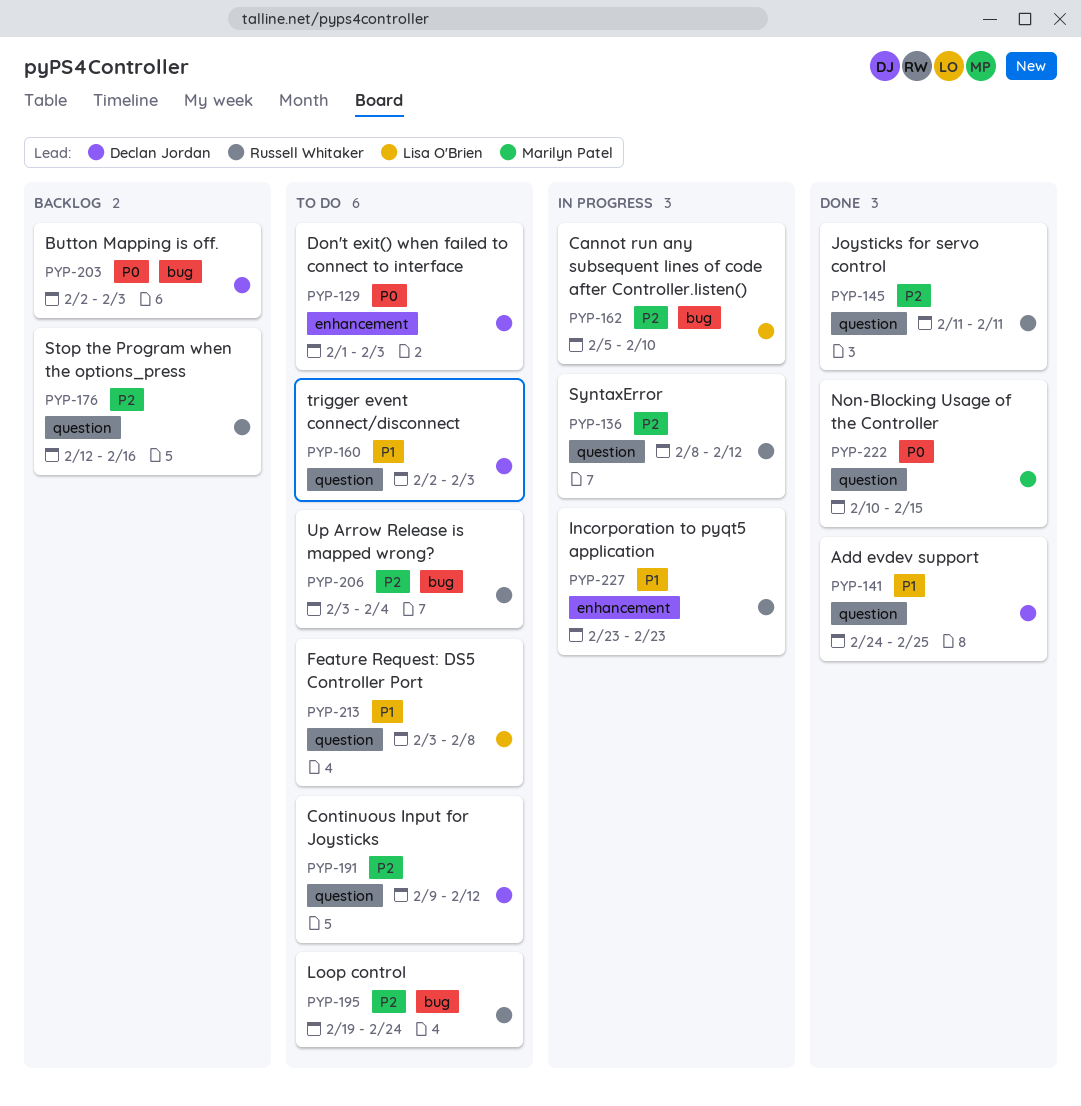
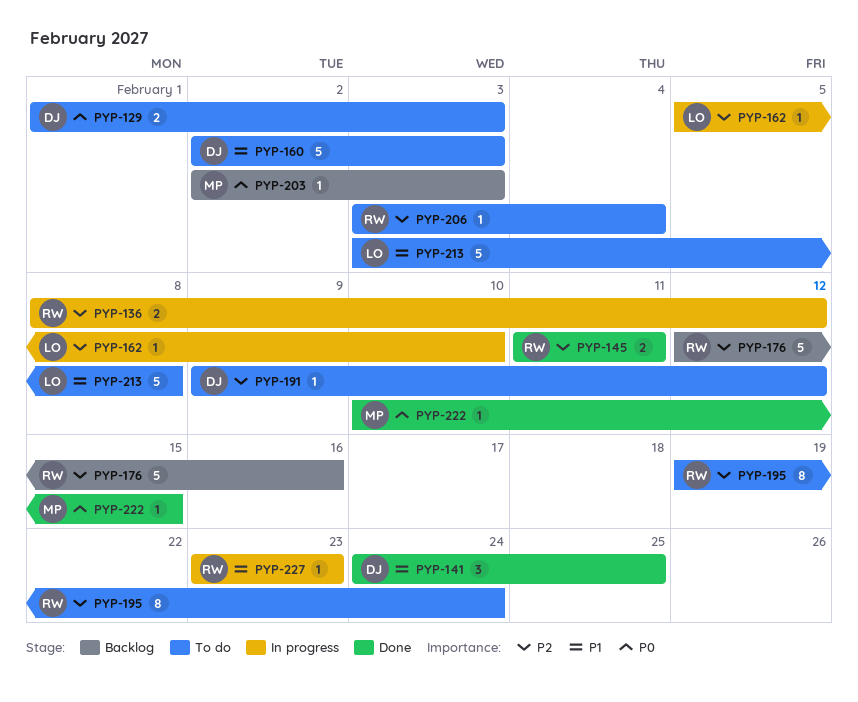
PYP-203, owner: Declan Jordan -> Marilyn Patel

